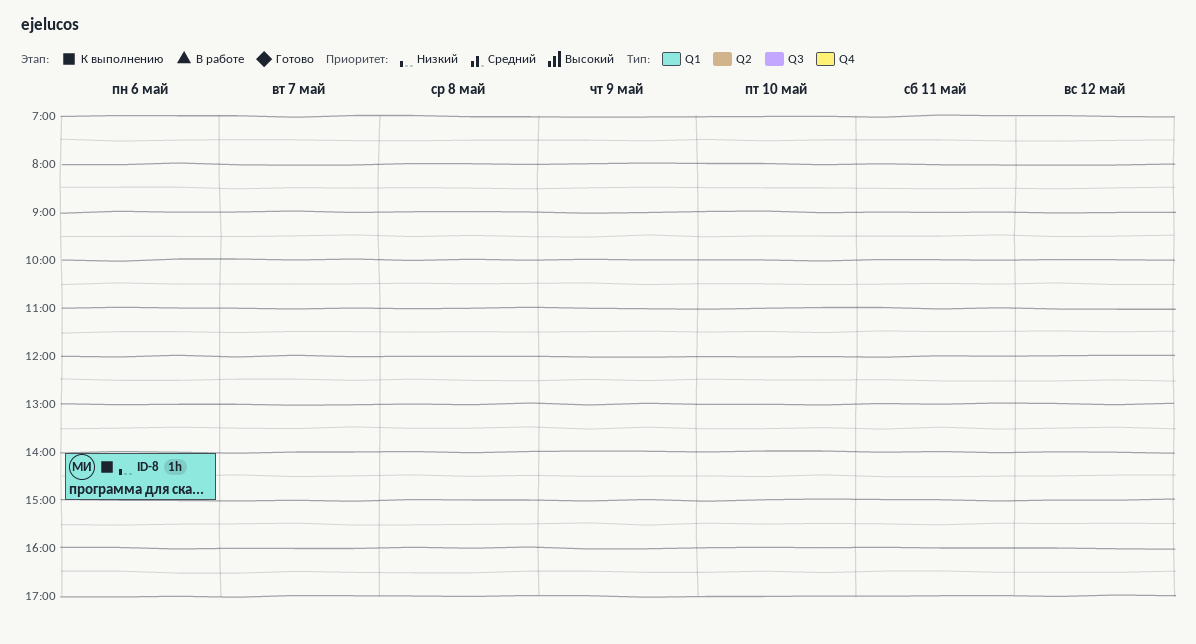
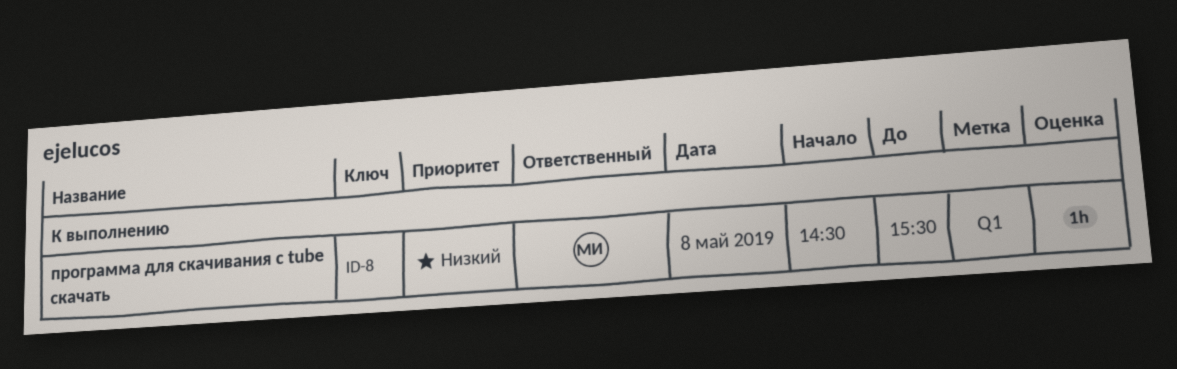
ID-8, day: May 6 -> May 8
ID-8, begins: 14:00 -> 14:30
ID-8, ends: 15:00 -> 15:30

